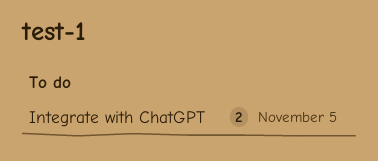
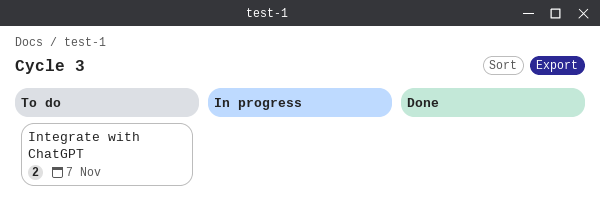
Integrate with ChatGPT, day: Nov 5 -> Nov 7

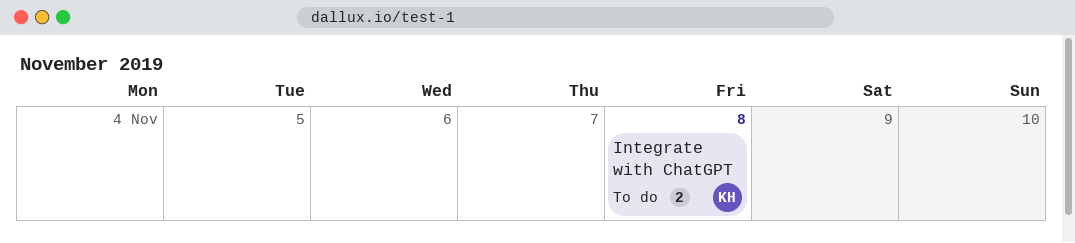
Integrate with ChatGPT, day: Nov 7 -> Nov 8

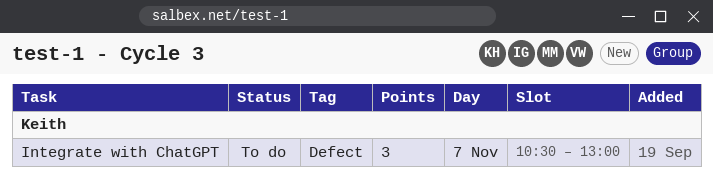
Integrate with ChatGPT, estimate: 2 -> 3
Integrate with ChatGPT, day: Nov 8 -> Nov 7

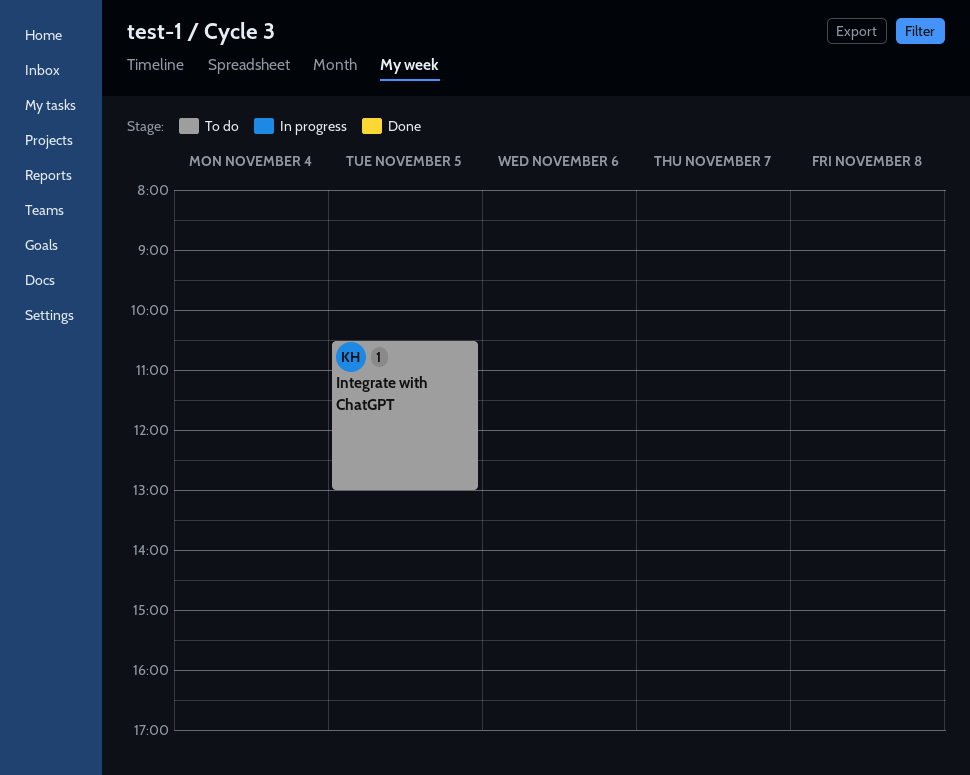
Integrate with ChatGPT, estimate: 3 -> 1
Integrate with ChatGPT, day: Nov 7 -> Nov 5

